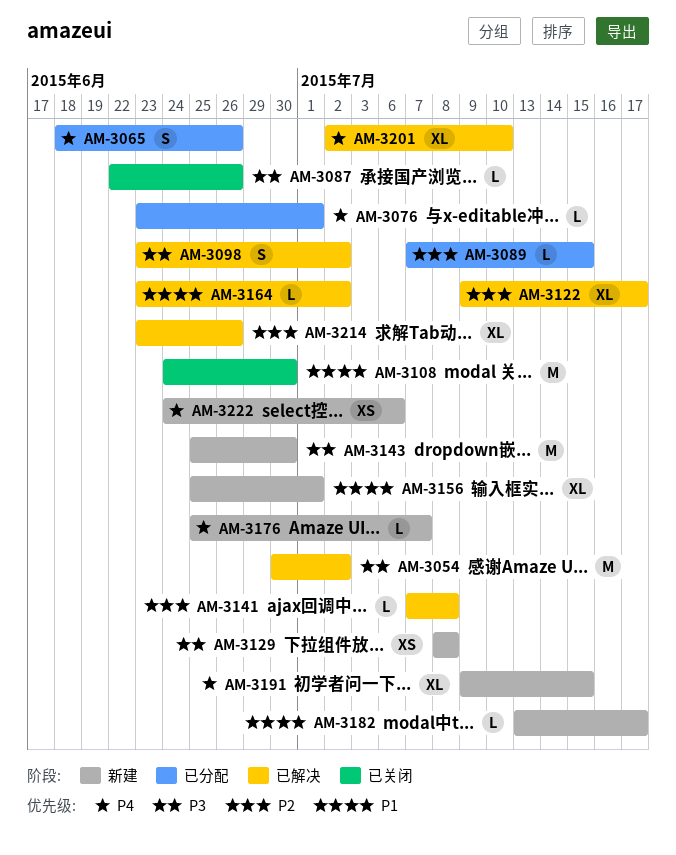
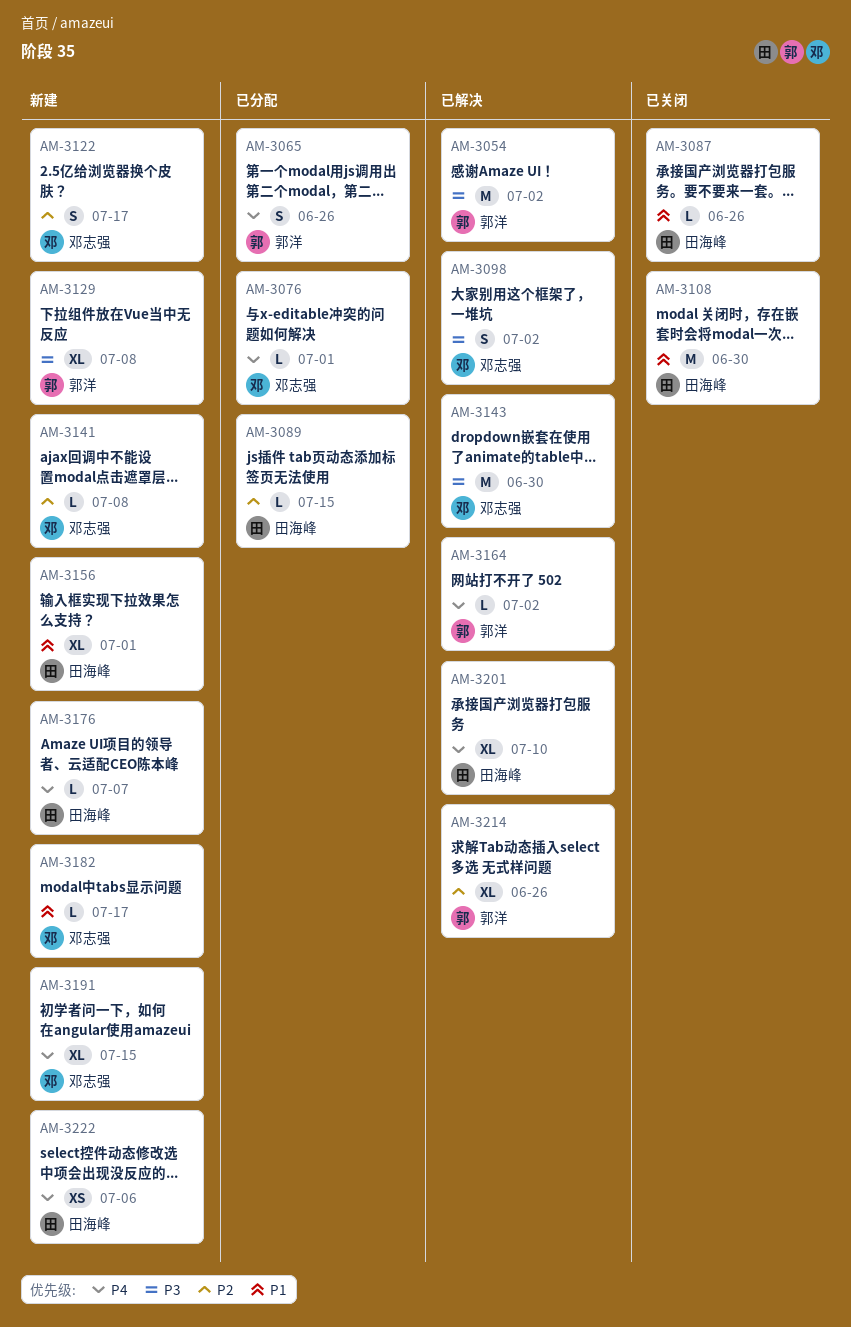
AM-3087, priority: P3 -> P1
AM-3122, status: 已解决 -> 新建
AM-3122, estimate: XL -> S
AM-3129, estimate: XS -> XL
AM-3141, status: 已解决 -> 新建
AM-3143, status: 新建 -> 已解决
AM-3164, priority: P1 -> P4

